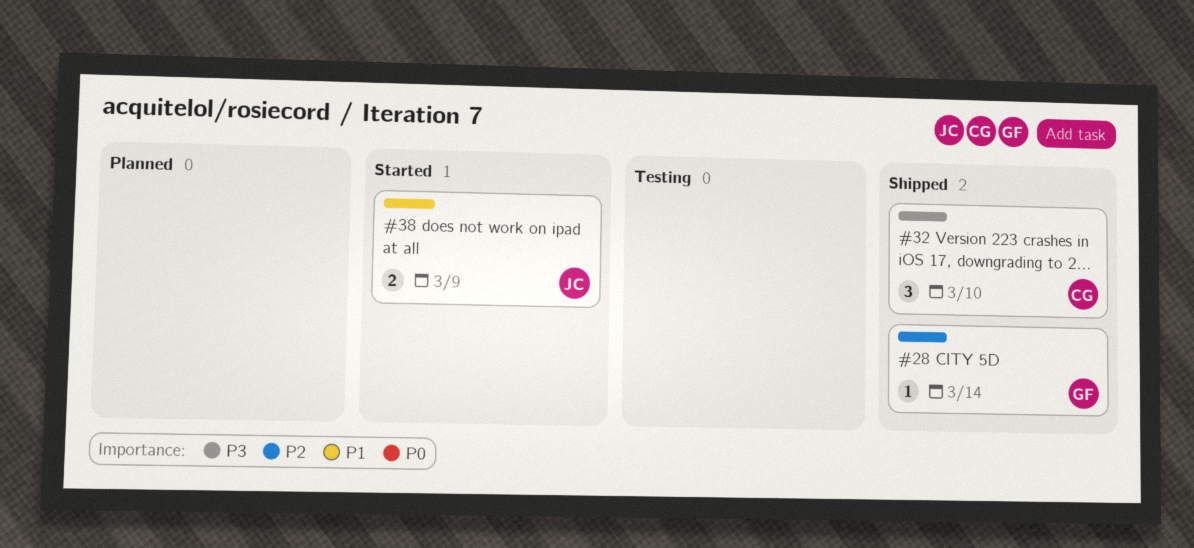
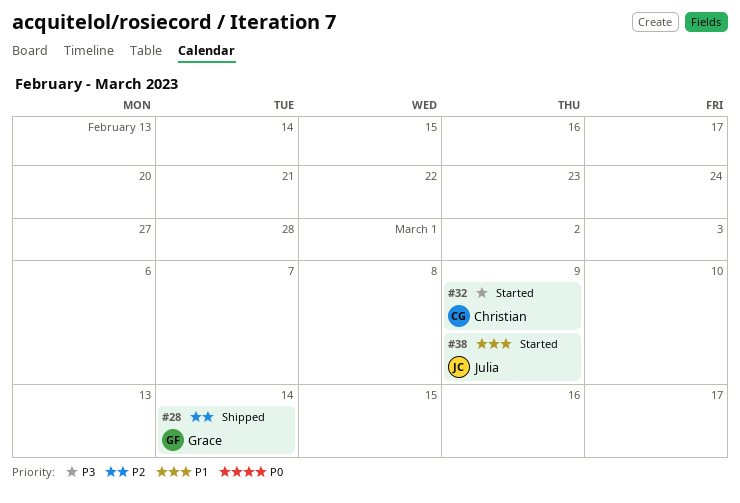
#32, status: Shipped -> Started
#32, due: Mar 10 -> Mar 9

